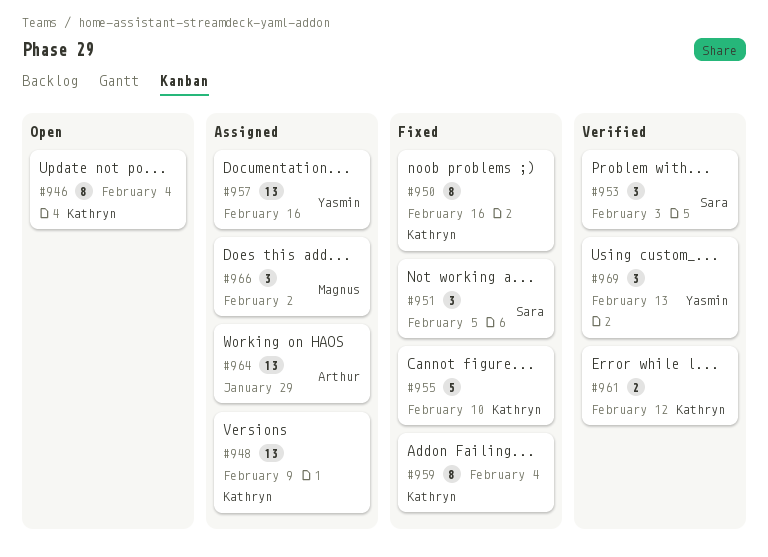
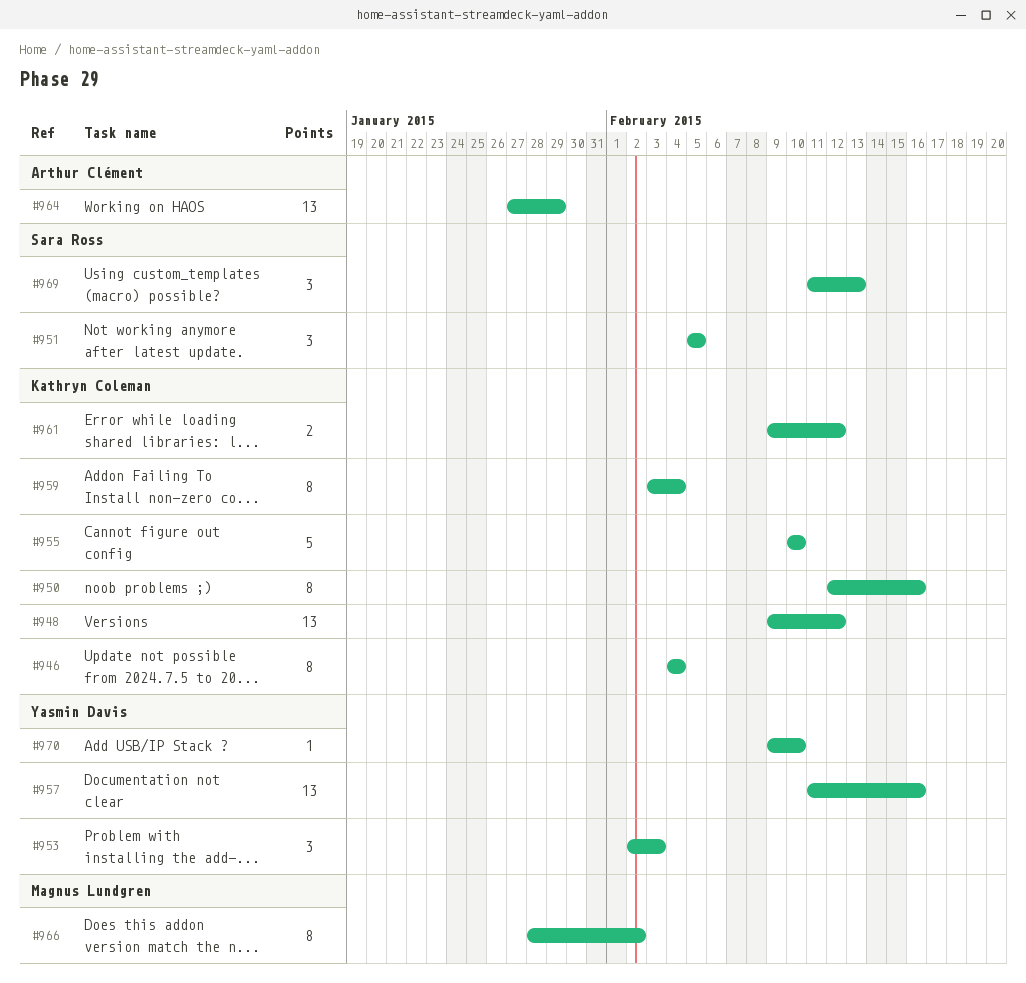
#948, due: Feb 9 -> Feb 12
#953, owner: Sara Ross -> Yasmin Davis
#966, estimate: 3 -> 8
#969, owner: Yasmin Davis -> Sara Ross
#970: none -> present

